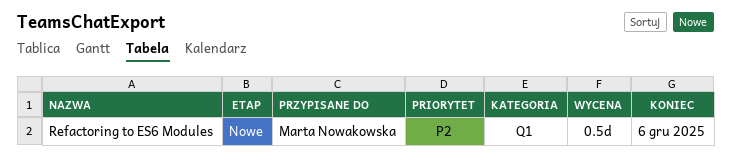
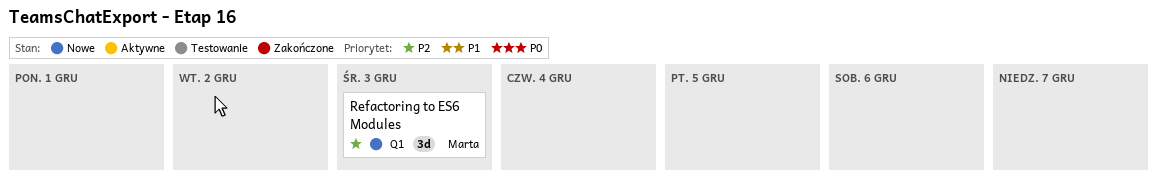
Refactoring to ES6 Modules, estimate: 0.5d -> 3d
Refactoring to ES6 Modules, due: Dec 6 -> Dec 3

